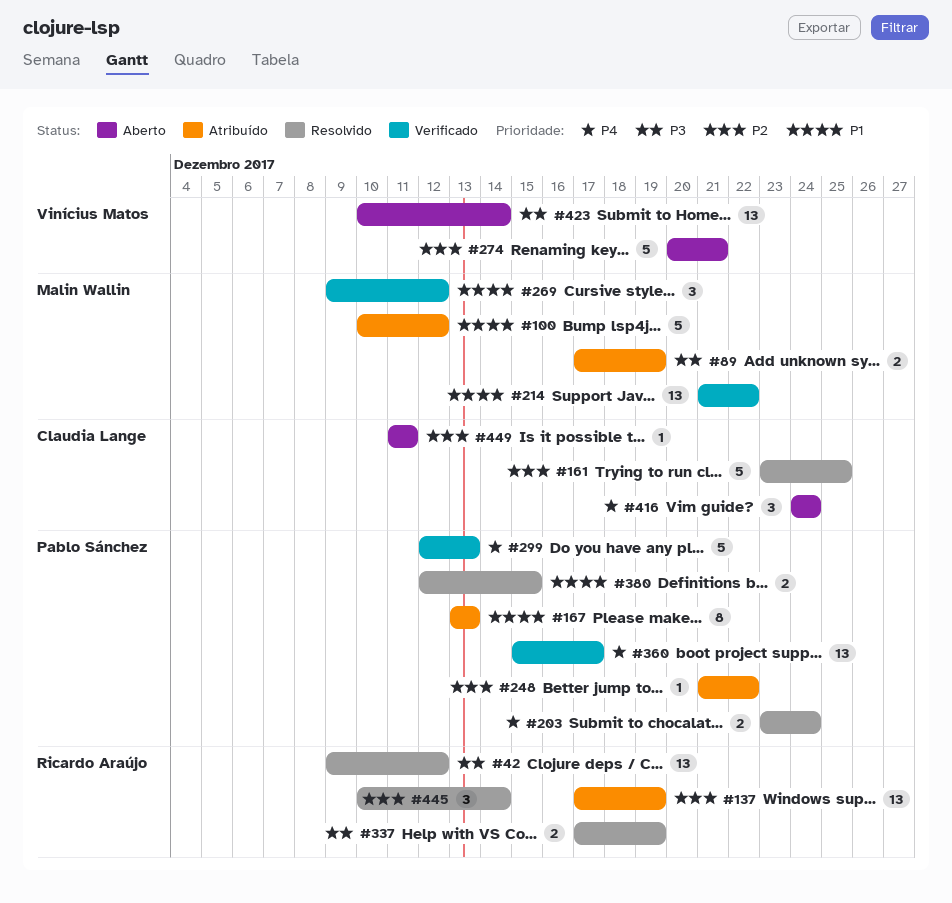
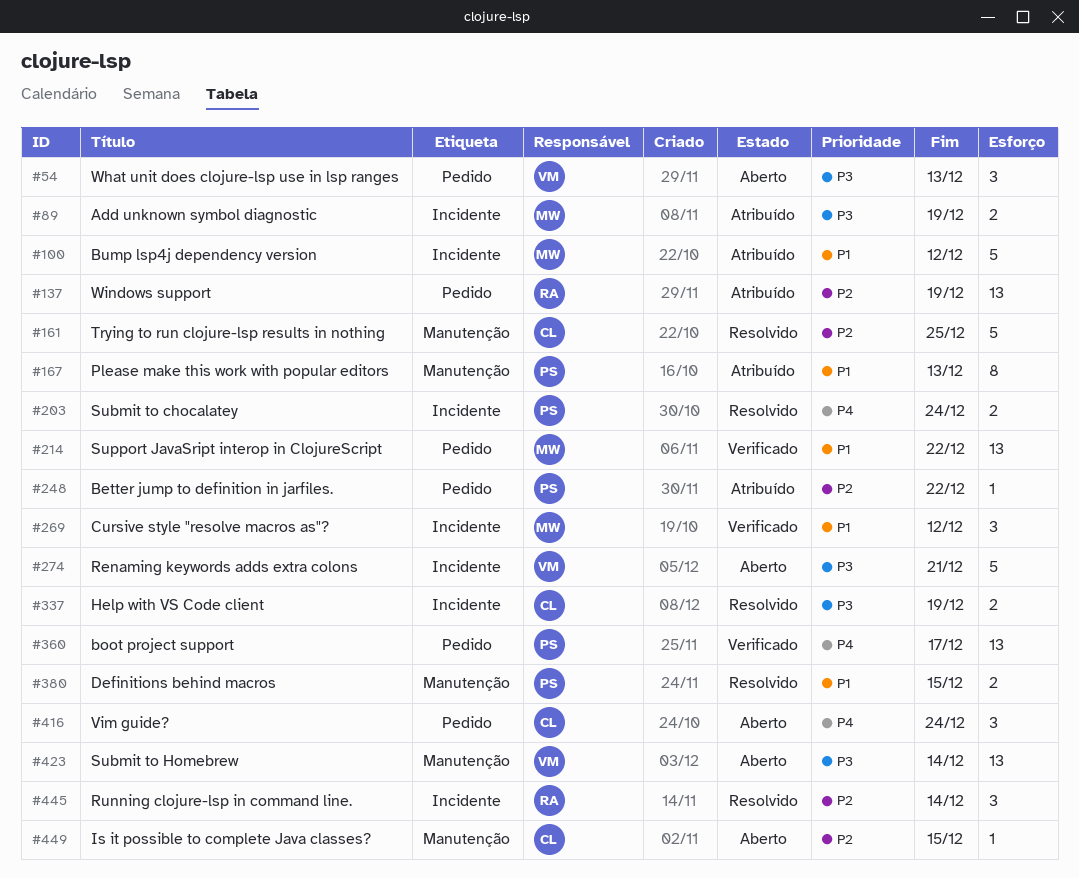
#42: present -> none
#54: none -> present
#274, priority: P2 -> P3
#299: present -> none
#337, owner: Ricardo Araújo -> Claudia Lange
#449, due: Dec 11 -> Dec 15

